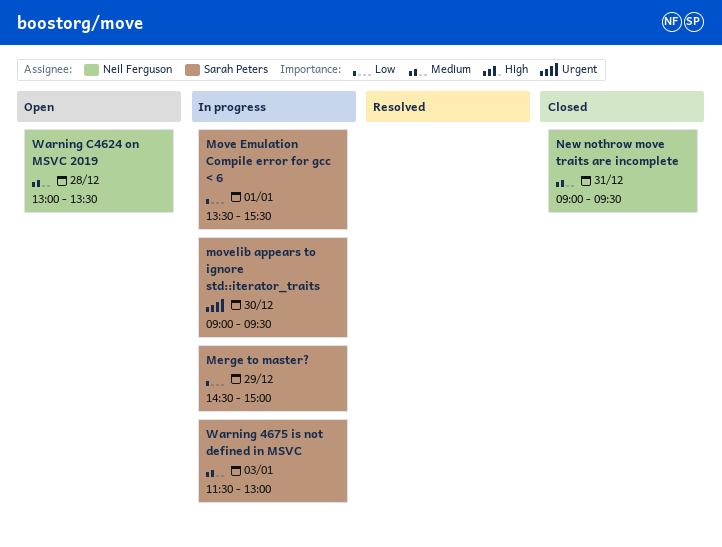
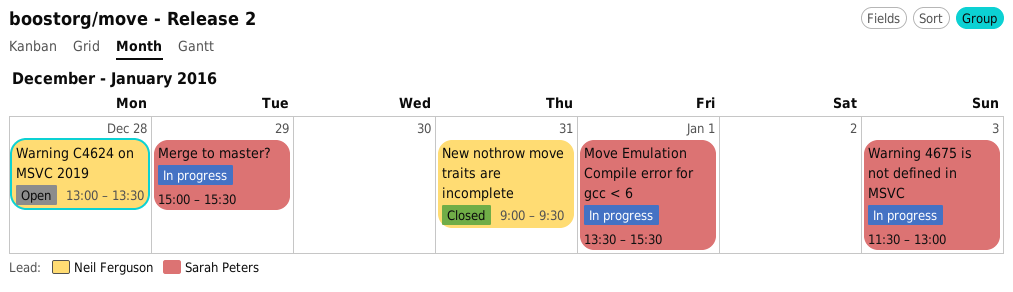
Merge to master?, begins: 14:30 -> 15:00
Merge to master?, ends: 15:00 -> 15:30
movelib appears to ignore std::iterator_traits: present -> none

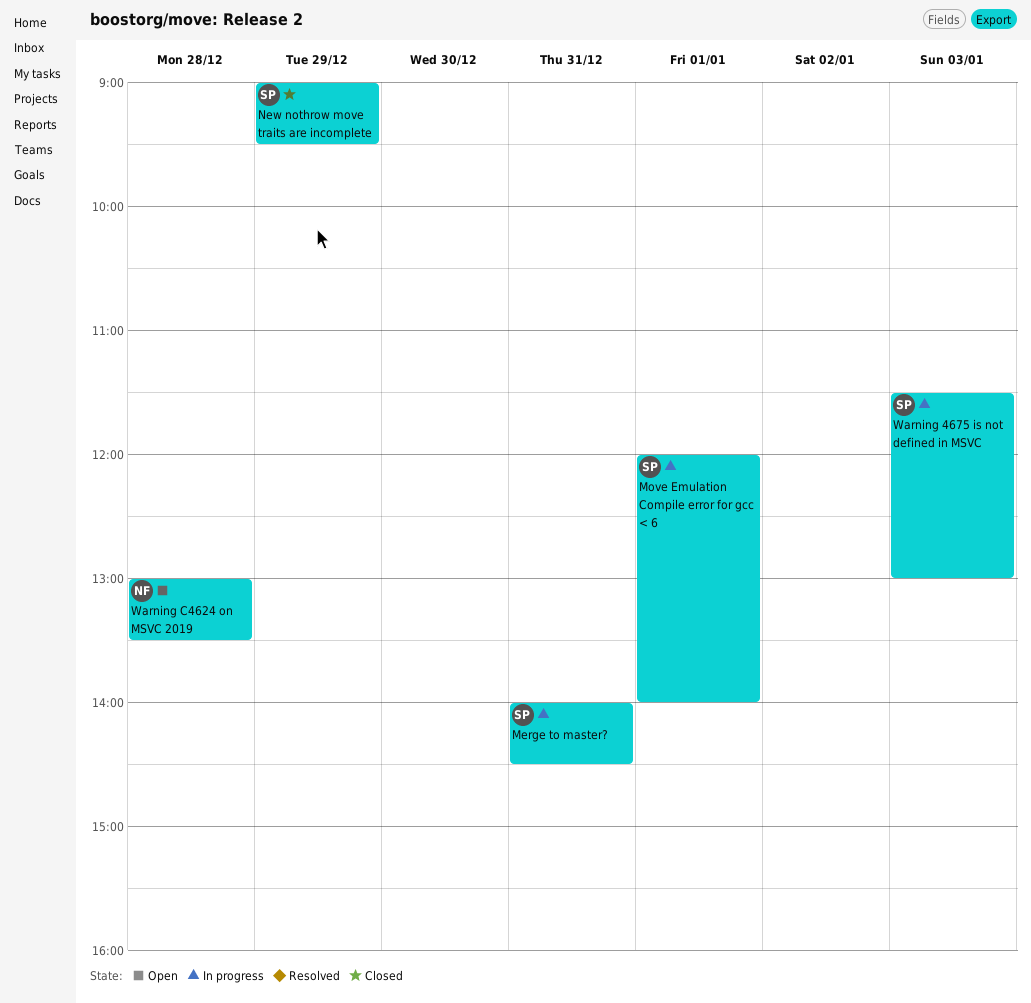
Merge to master?, day: Dec 29 -> Dec 31
Merge to master?, begins: 15:00 -> 14:00
Merge to master?, ends: 15:30 -> 14:30
Move Emulation Compile error for gcc < 6, begins: 13:30 -> 12:00
Move Emulation Compile error for gcc < 6, ends: 15:30 -> 14:00
New nothrow move traits are incomplete, owner: Neil Ferguson -> Sarah Peters
New nothrow move traits are incomplete, day: Dec 31 -> Dec 29

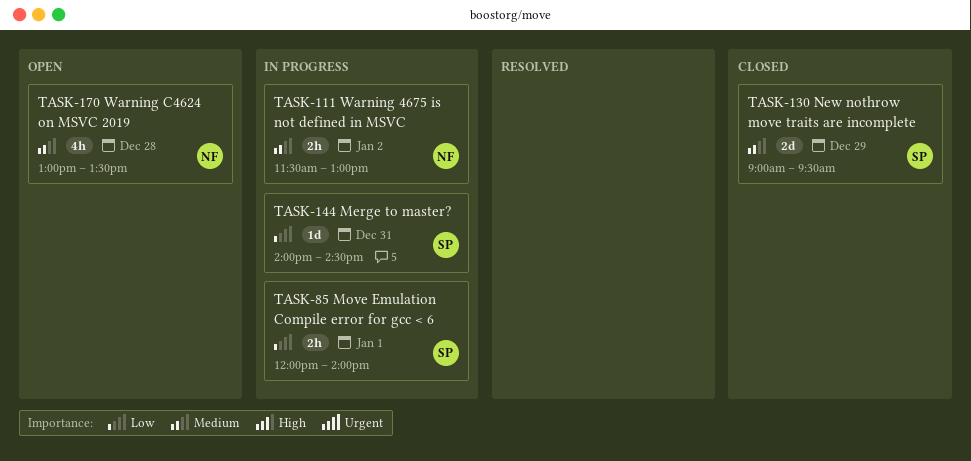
Warning 4675 is not defined in MSVC, owner: SP -> NF
Warning 4675 is not defined in MSVC, day: Jan 3 -> Jan 2

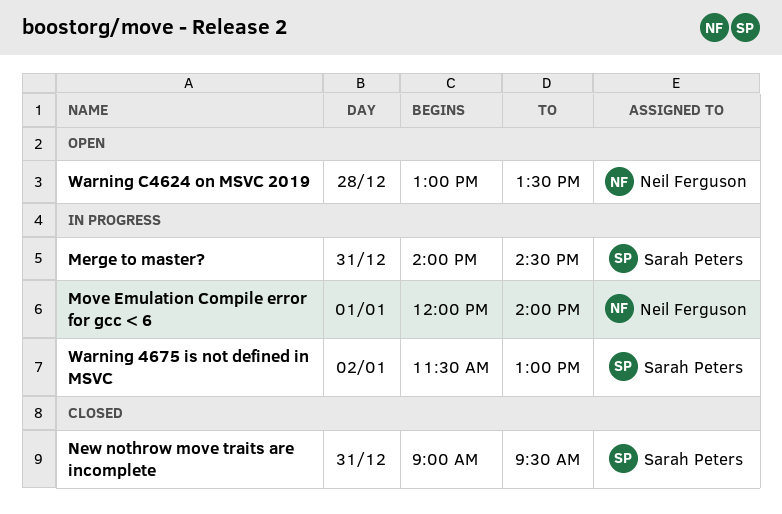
Move Emulation Compile error for gcc < 6, owner: Sarah Peters -> Neil Ferguson
New nothrow move traits are incomplete, day: Dec 29 -> Dec 31
Warning 4675 is not defined in MSVC, owner: Neil Ferguson -> Sarah Peters

